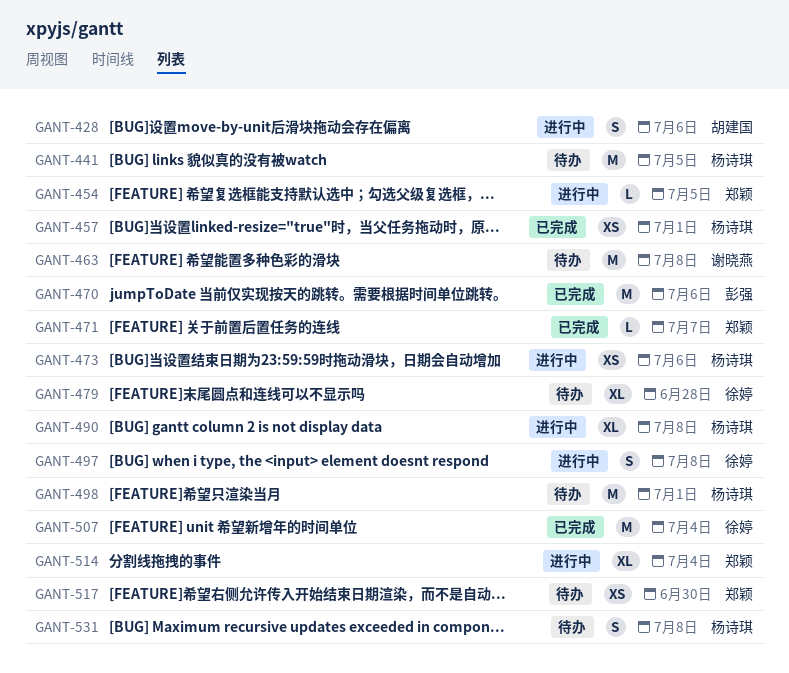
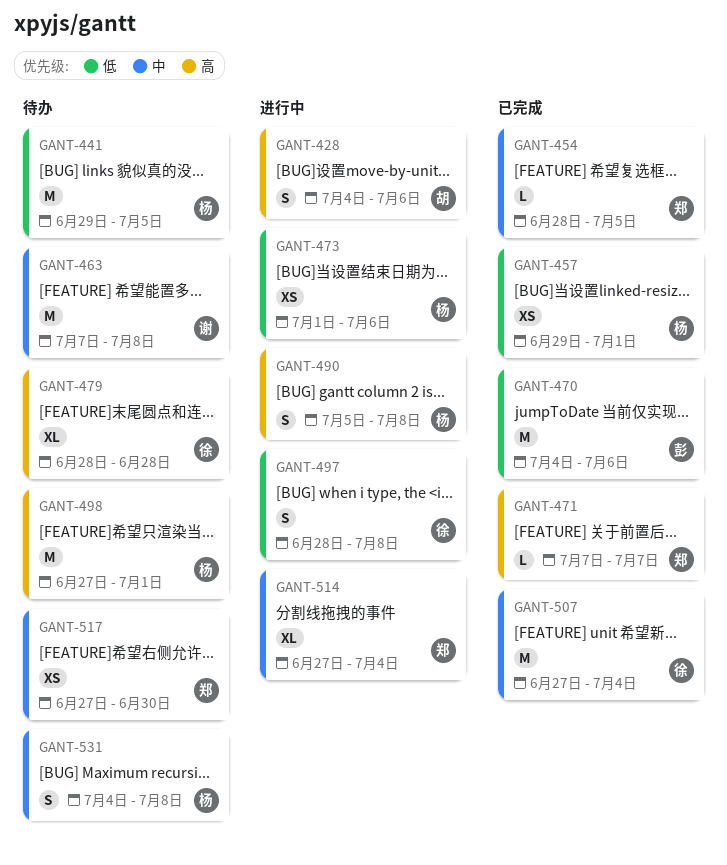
GANT-454, status: 进行中 -> 已完成
GANT-490, estimate: XL -> S

